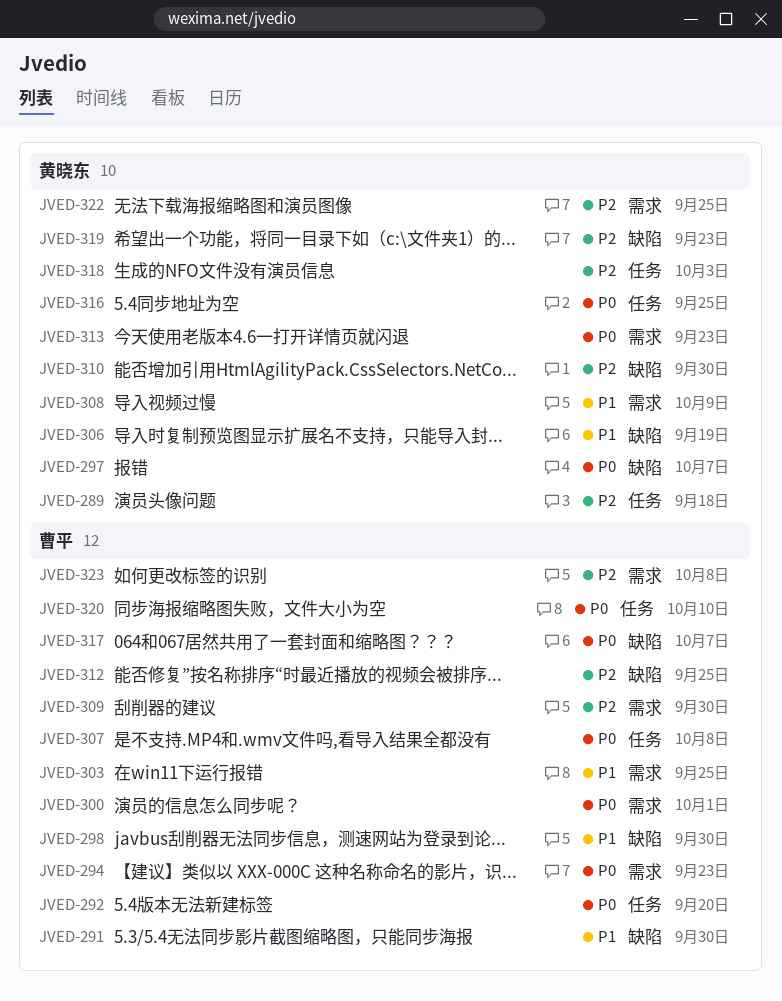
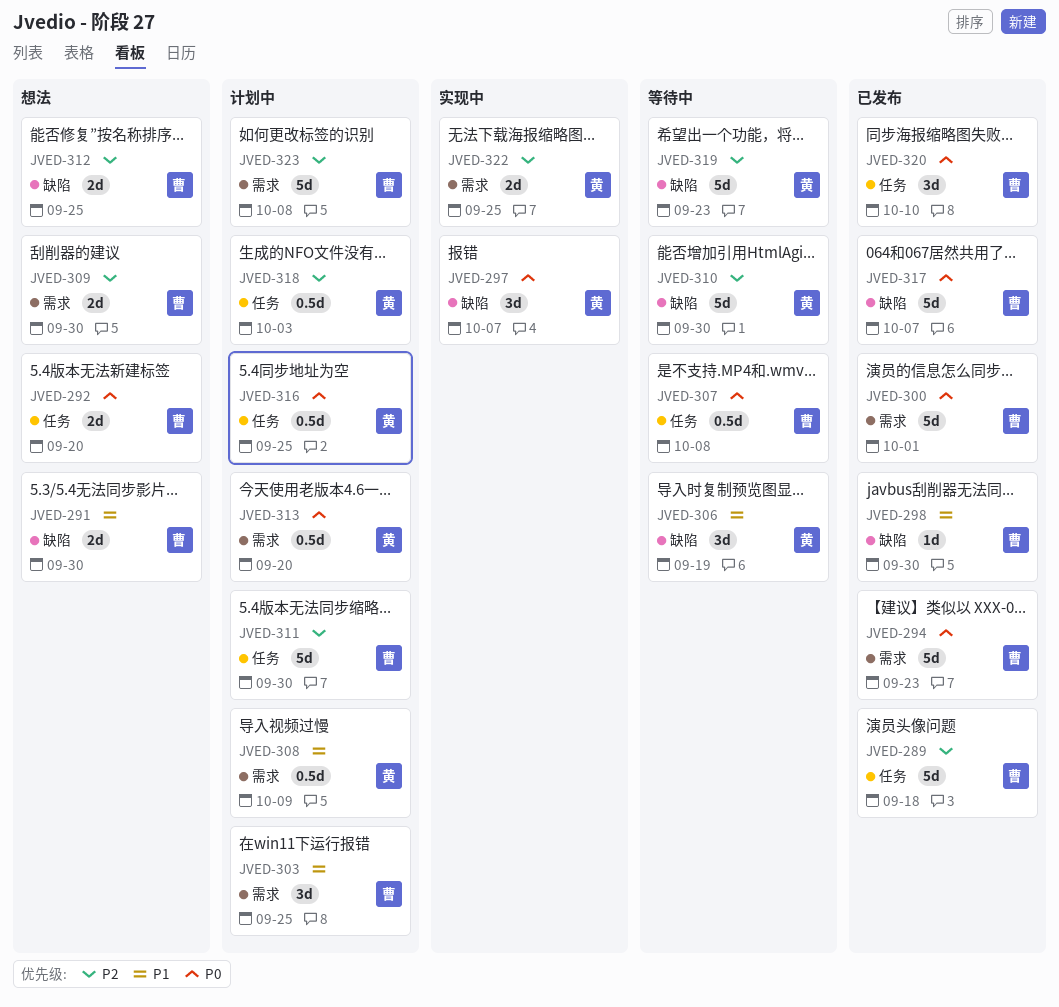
JVED-289, owner: 黄晓东 -> 曹平
JVED-311: none -> present
JVED-313, due: Sep 23 -> Sep 20

